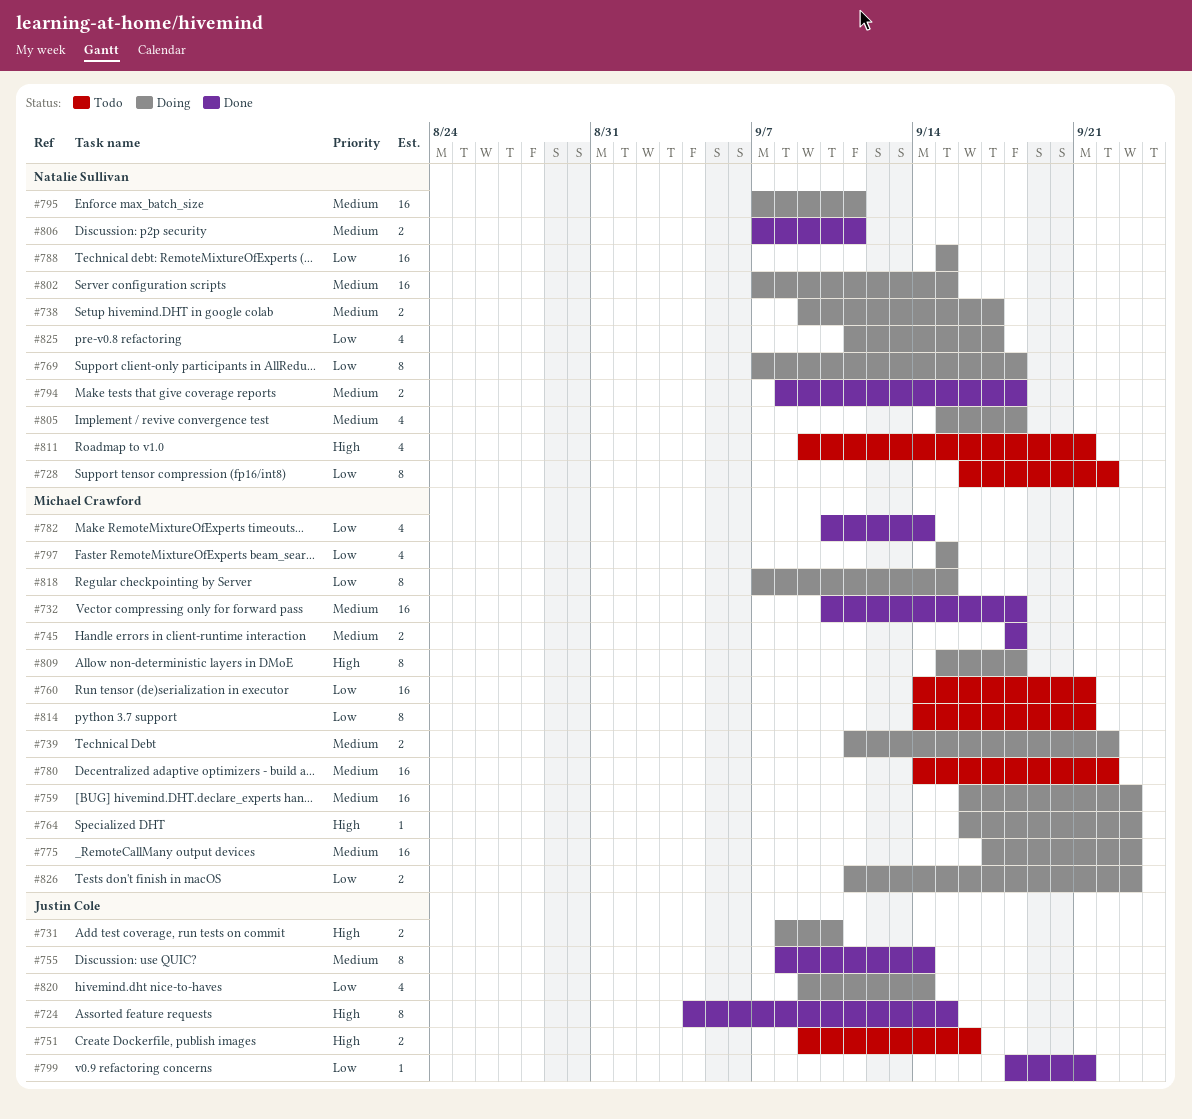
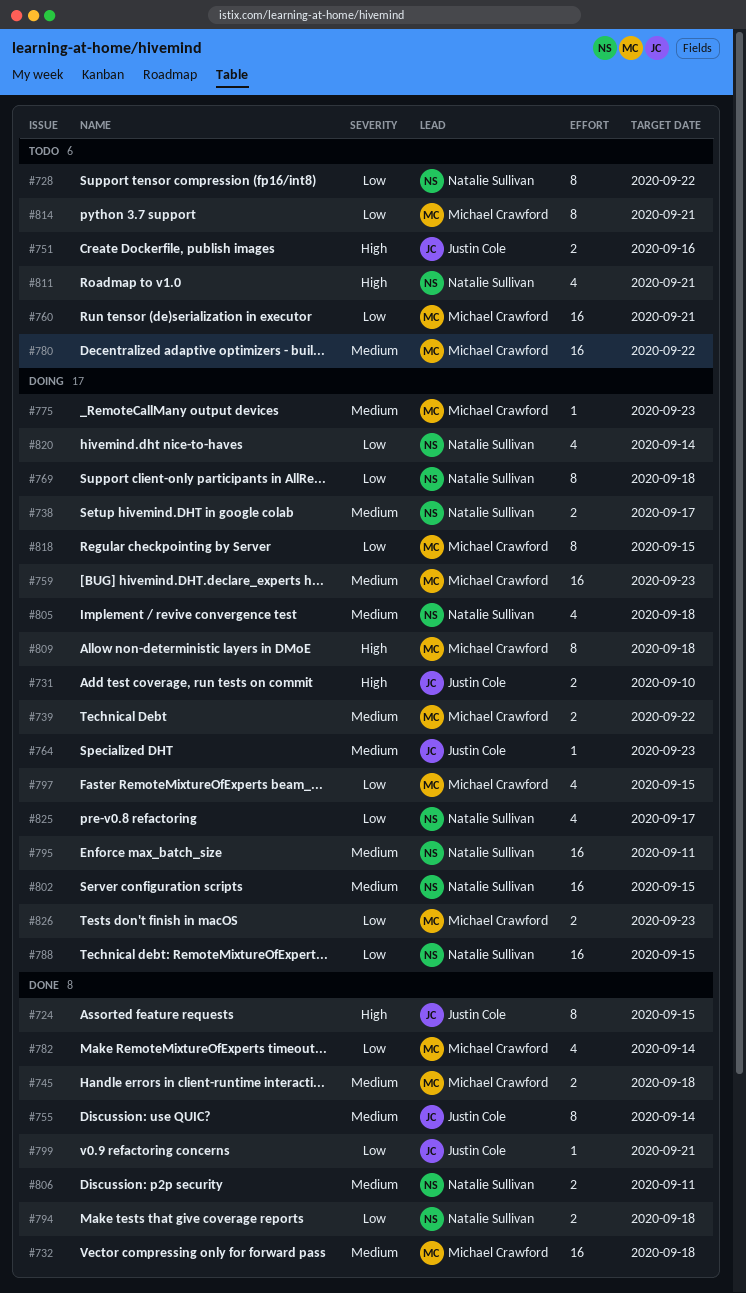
#764, owner: Michael Crawford -> Justin Cole
#764, priority: High -> Medium
#775, estimate: 16 -> 1
#794, priority: Medium -> Low
#820, owner: Justin Cole -> Natalie Sullivan

